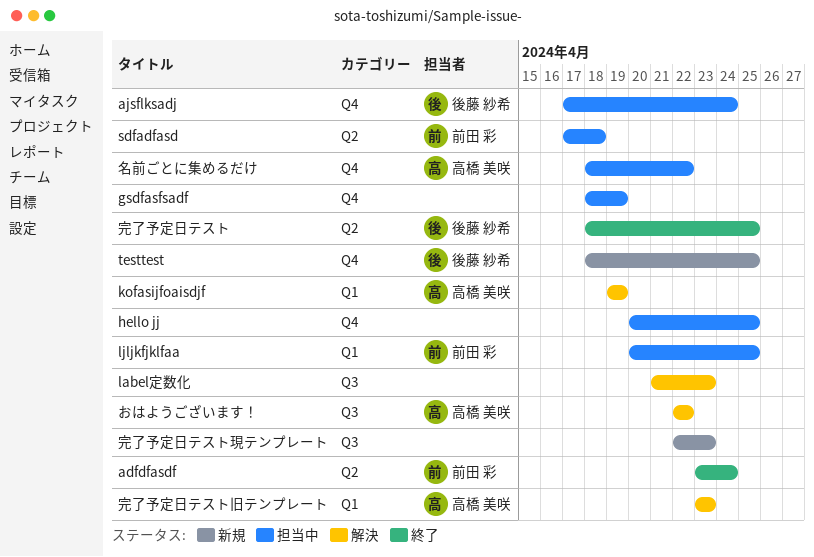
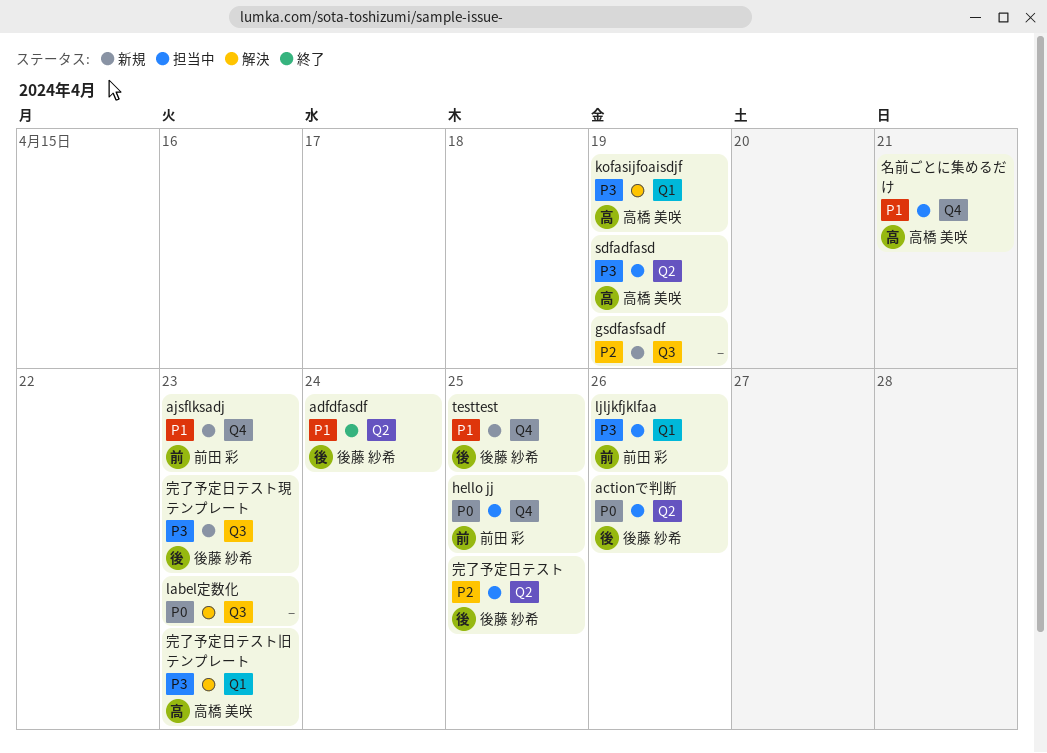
actionで判断: none -> present
adfdfasdf, owner: 前田 彩 -> 後藤 紗希
ajsflksadj, status: 担当中 -> 新規
ajsflksadj, owner: 後藤 紗希 -> 前田 彩
ajsflksadj, due: Apr 24 -> Apr 23
gsdfasfsadf, status: 担当中 -> 新規
gsdfasfsadf, label: Q4 -> Q3
hello jj, owner: none -> 前田 彩
ljljkfjklfaa, due: Apr 25 -> Apr 26
sdfadfasd, owner: 前田 彩 -> 高橋 美咲
sdfadfasd, due: Apr 18 -> Apr 19
おはようございます！: present -> none
名前ごとに集めるだけ, due: Apr 22 -> Apr 21
完了予定日テスト, status: 終了 -> 担当中
完了予定日テスト現テンプレート, owner: none -> 後藤 紗希

